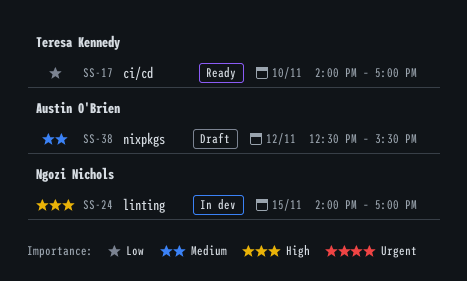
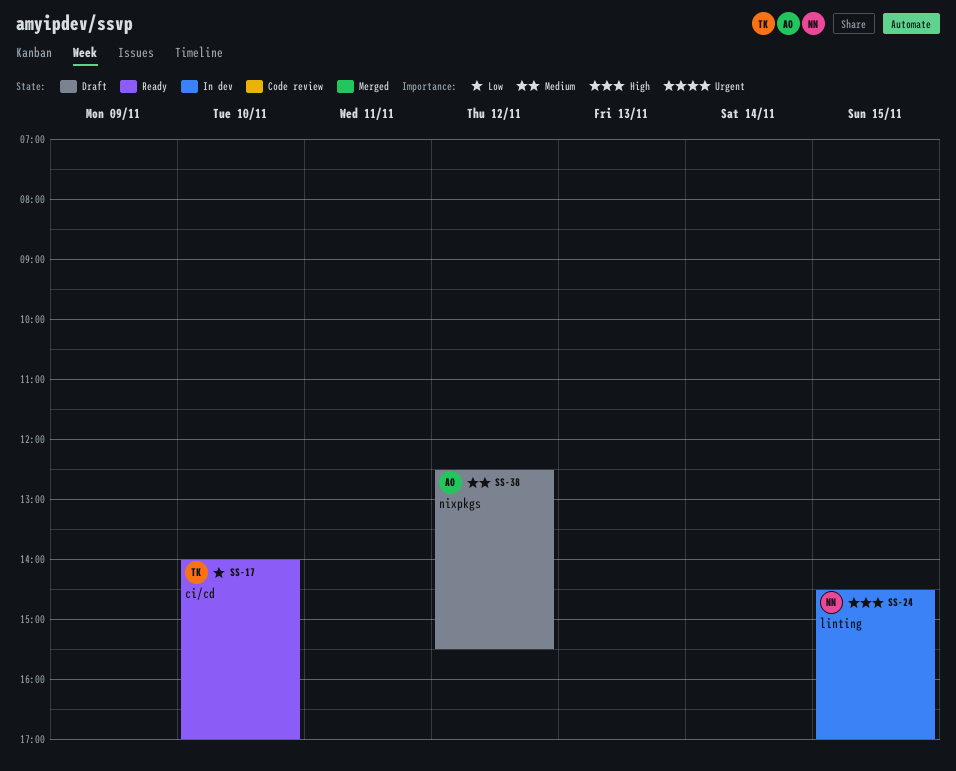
SS-24, begins: 14:00 -> 14:30

